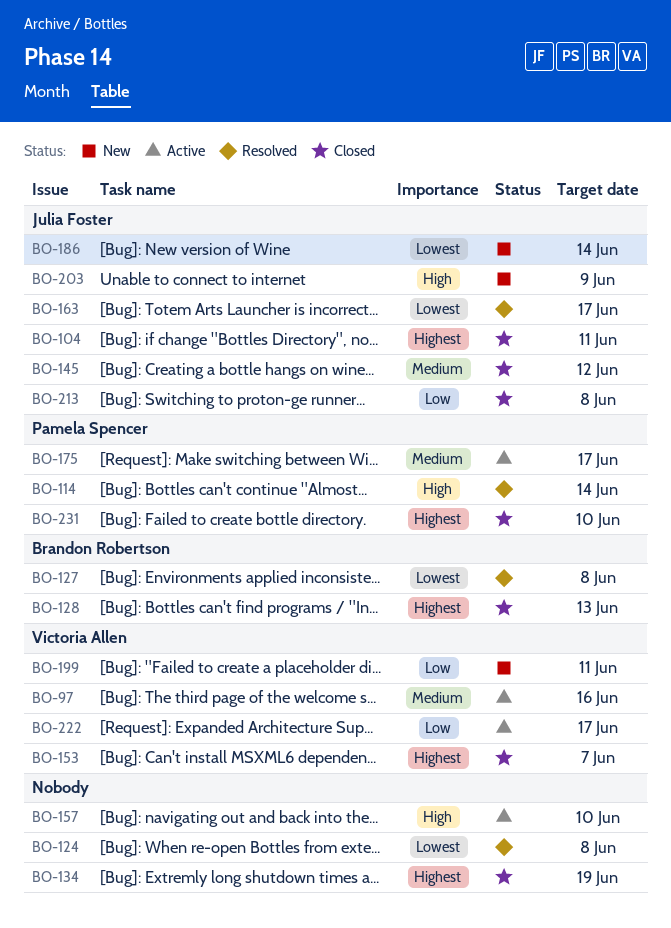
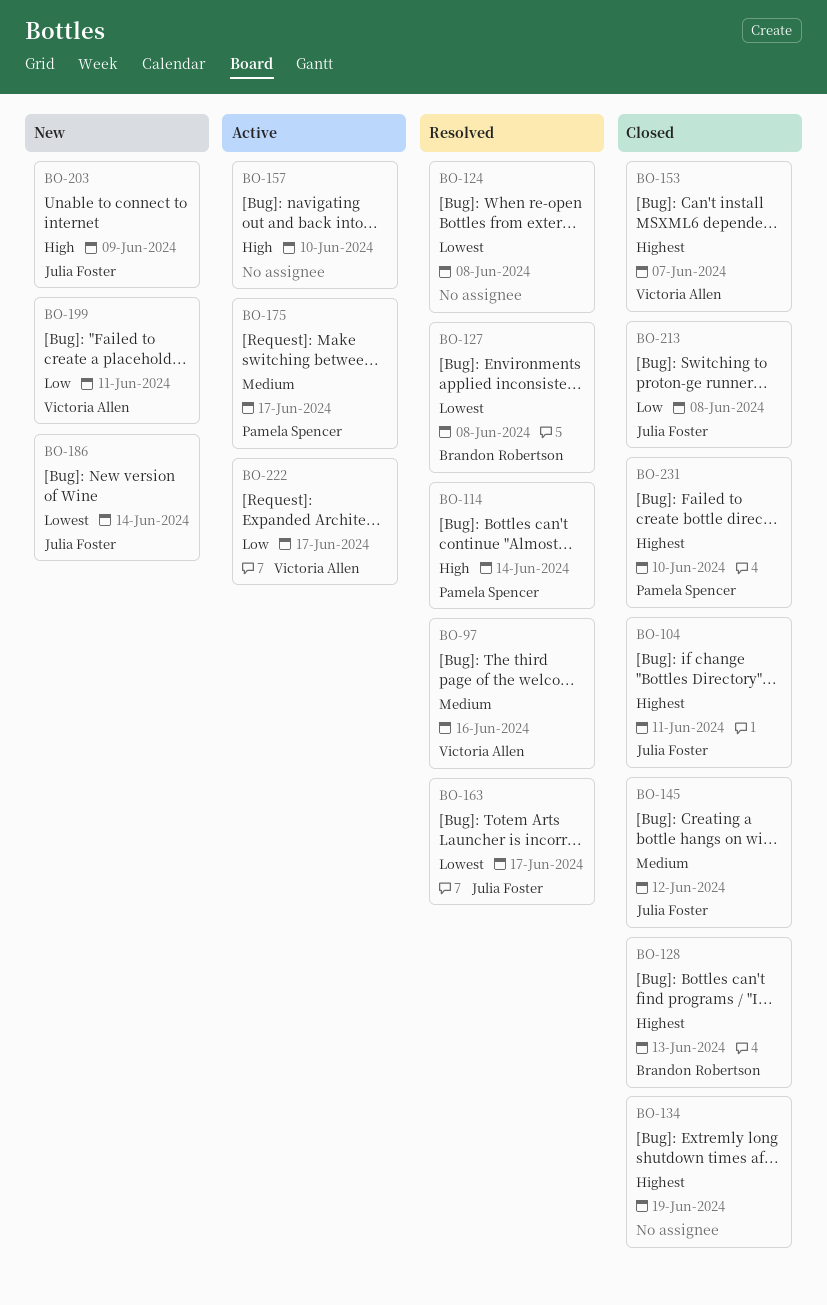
BO-97, status: Active -> Resolved

